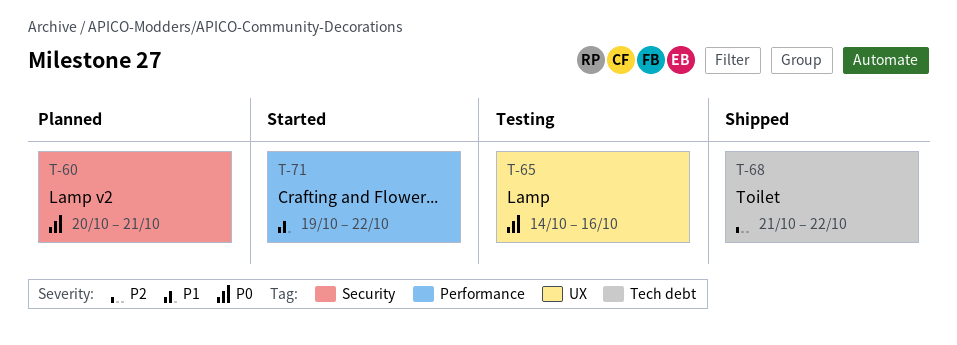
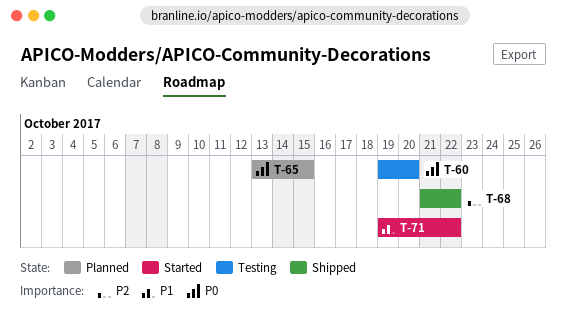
T-60, status: Planned -> Testing
T-60, start: Oct 20 -> Oct 19
T-60, due: Oct 21 -> Oct 20
T-65, status: Testing -> Planned
T-65, start: Oct 14 -> Oct 13
T-65, due: Oct 16 -> Oct 15

